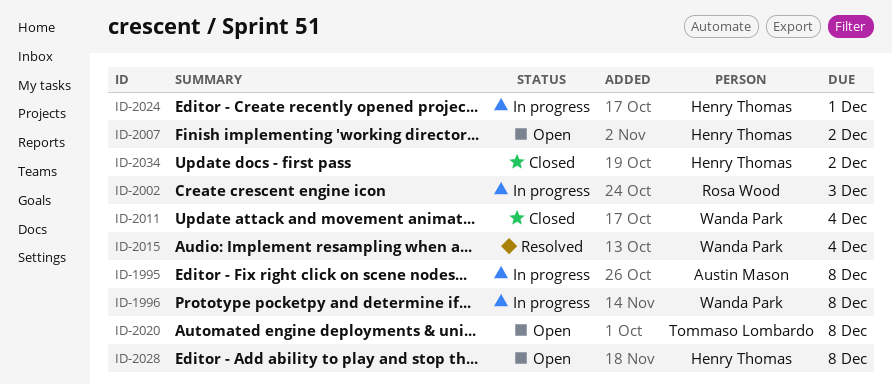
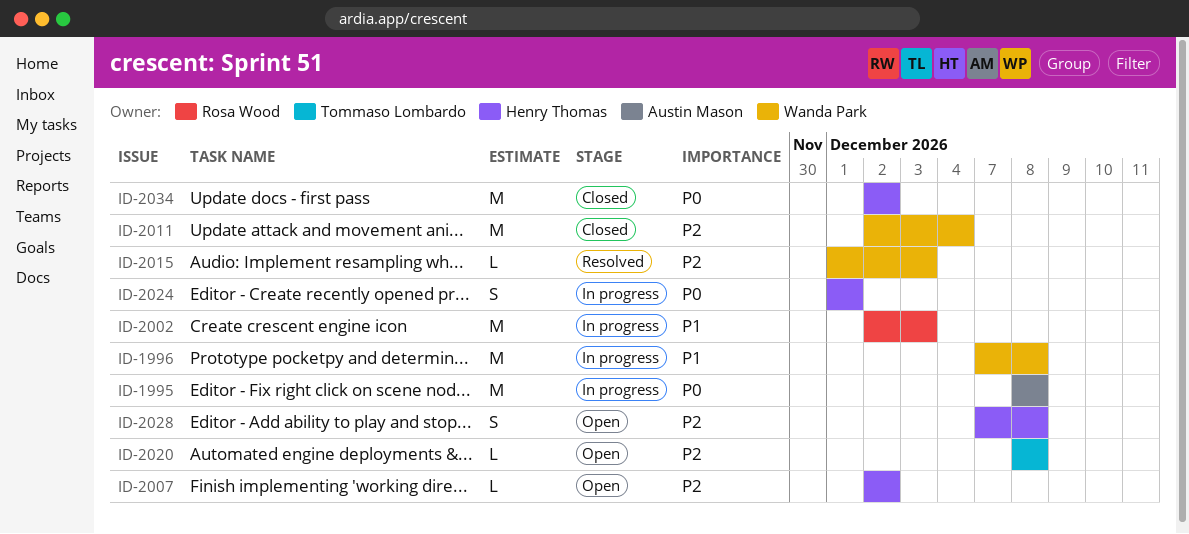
ID-2015, due: Dec 4 -> Dec 3

